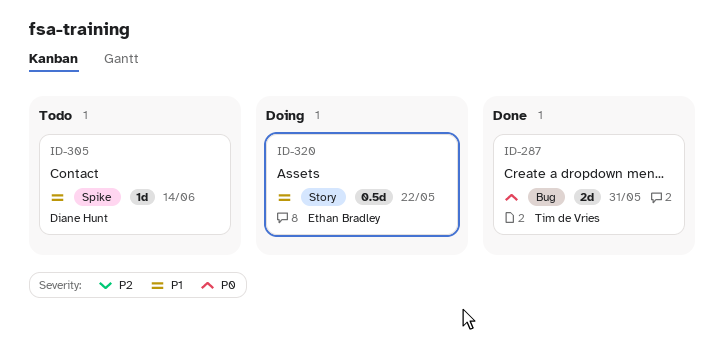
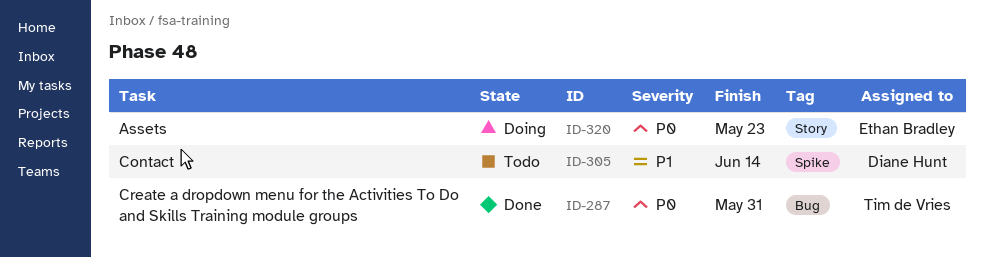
ID-320, priority: P1 -> P0
ID-320, due: May 22 -> May 23

